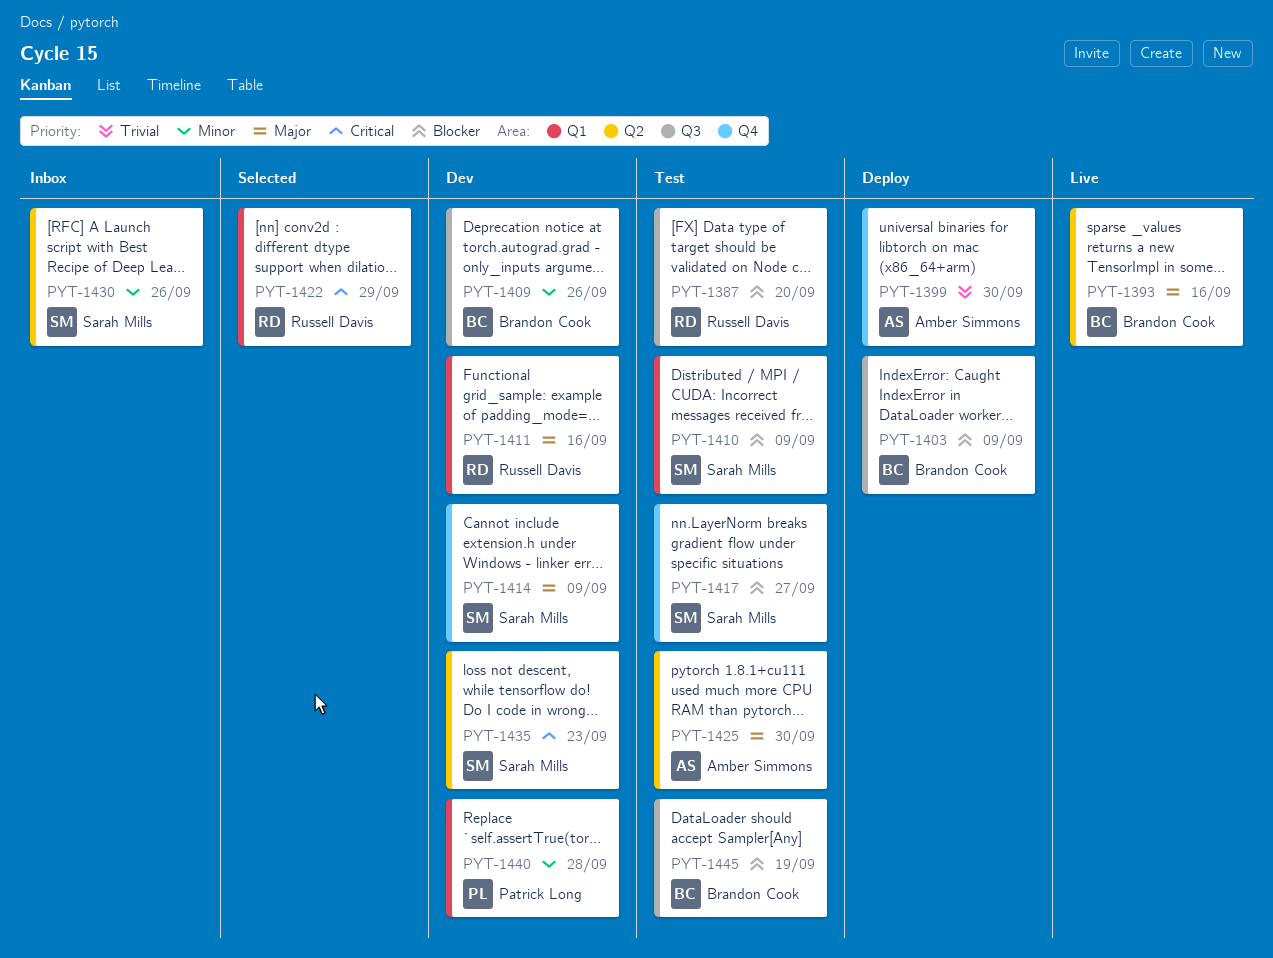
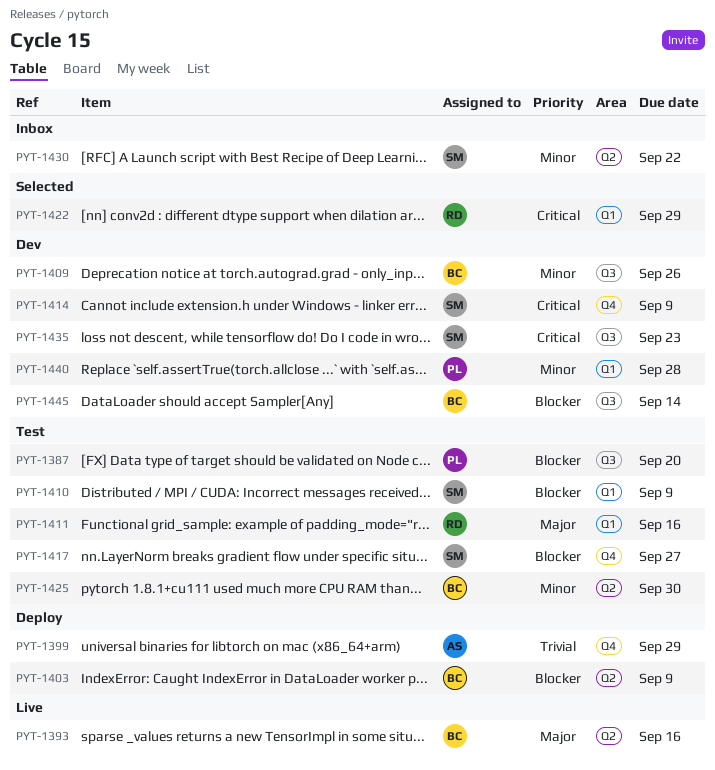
PYT-1387, owner: Russell Davis -> Patrick Long
PYT-1399, due: Sep 30 -> Sep 29
PYT-1403, label: Q3 -> Q2
PYT-1411, status: Dev -> Test
PYT-1414, priority: Major -> Critical
PYT-1425, owner: Amber Simmons -> Brandon Cook
PYT-1425, priority: Major -> Minor
PYT-1430, due: Sep 26 -> Sep 22
PYT-1435, label: Q2 -> Q3
PYT-1445, status: Test -> Dev
PYT-1445, due: Sep 19 -> Sep 14

